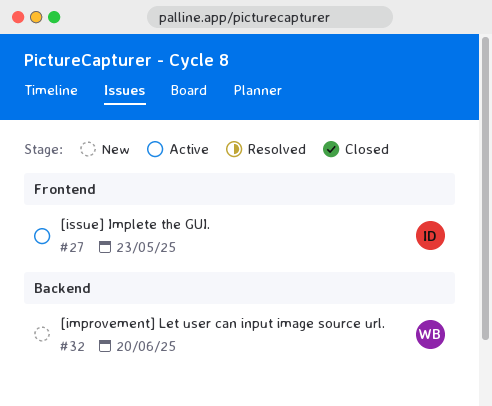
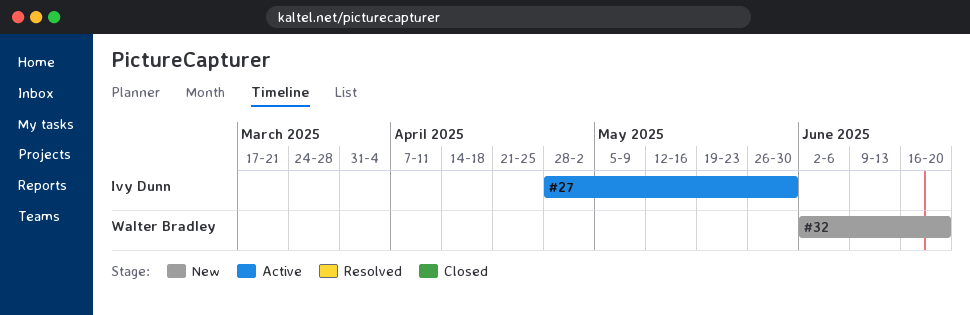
#27, due: May 23 -> May 30

